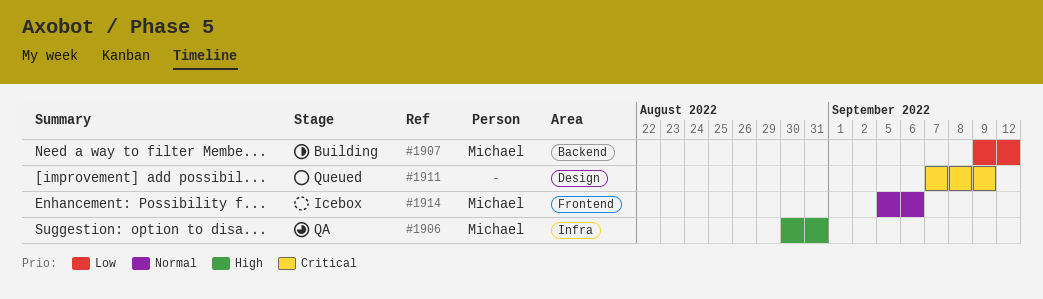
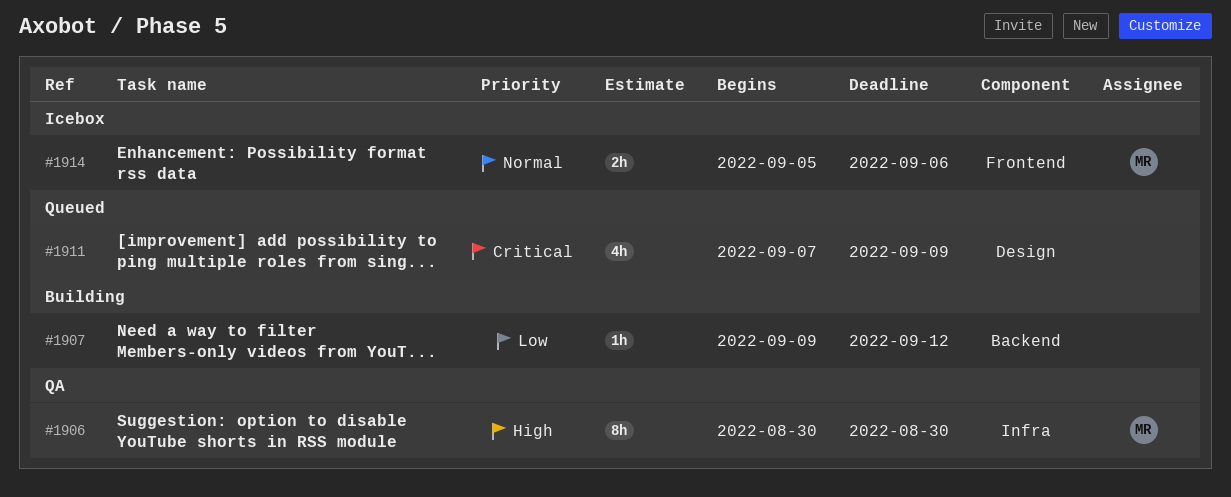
#1906, due: Aug 31 -> Aug 30
#1907, owner: Michael -> none

